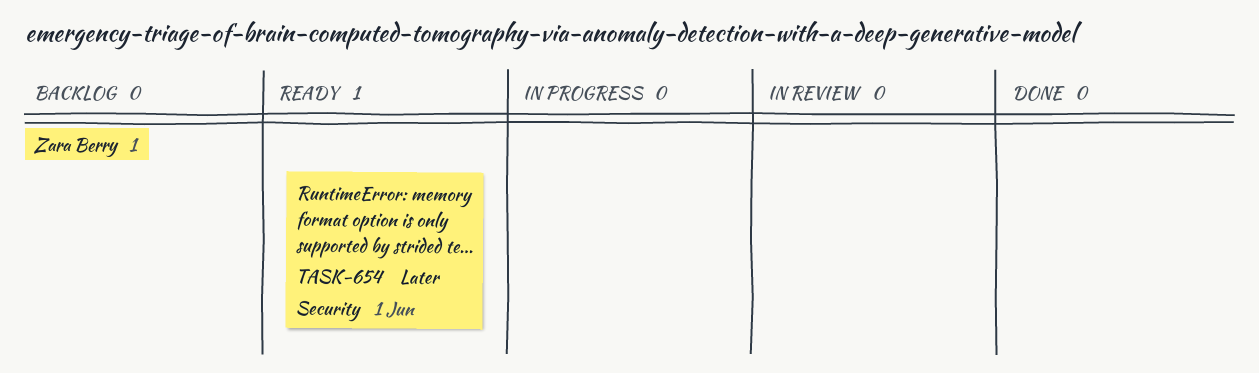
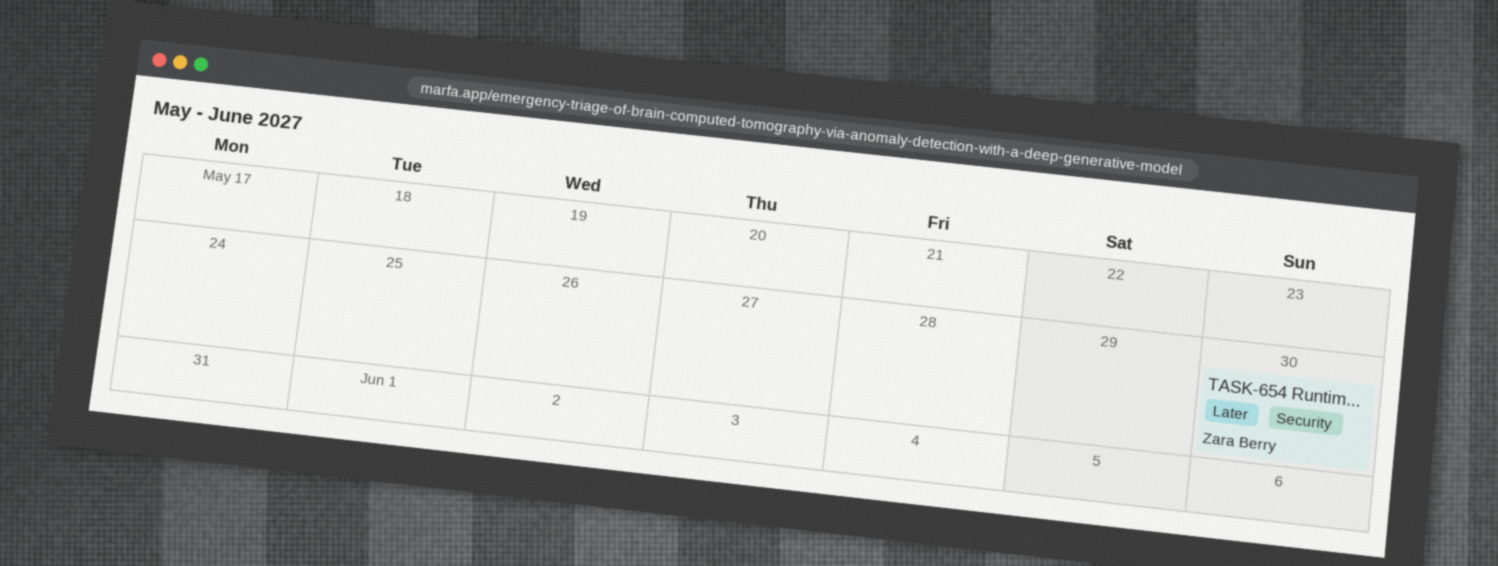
TASK-654, due: Jun 1 -> May 30

